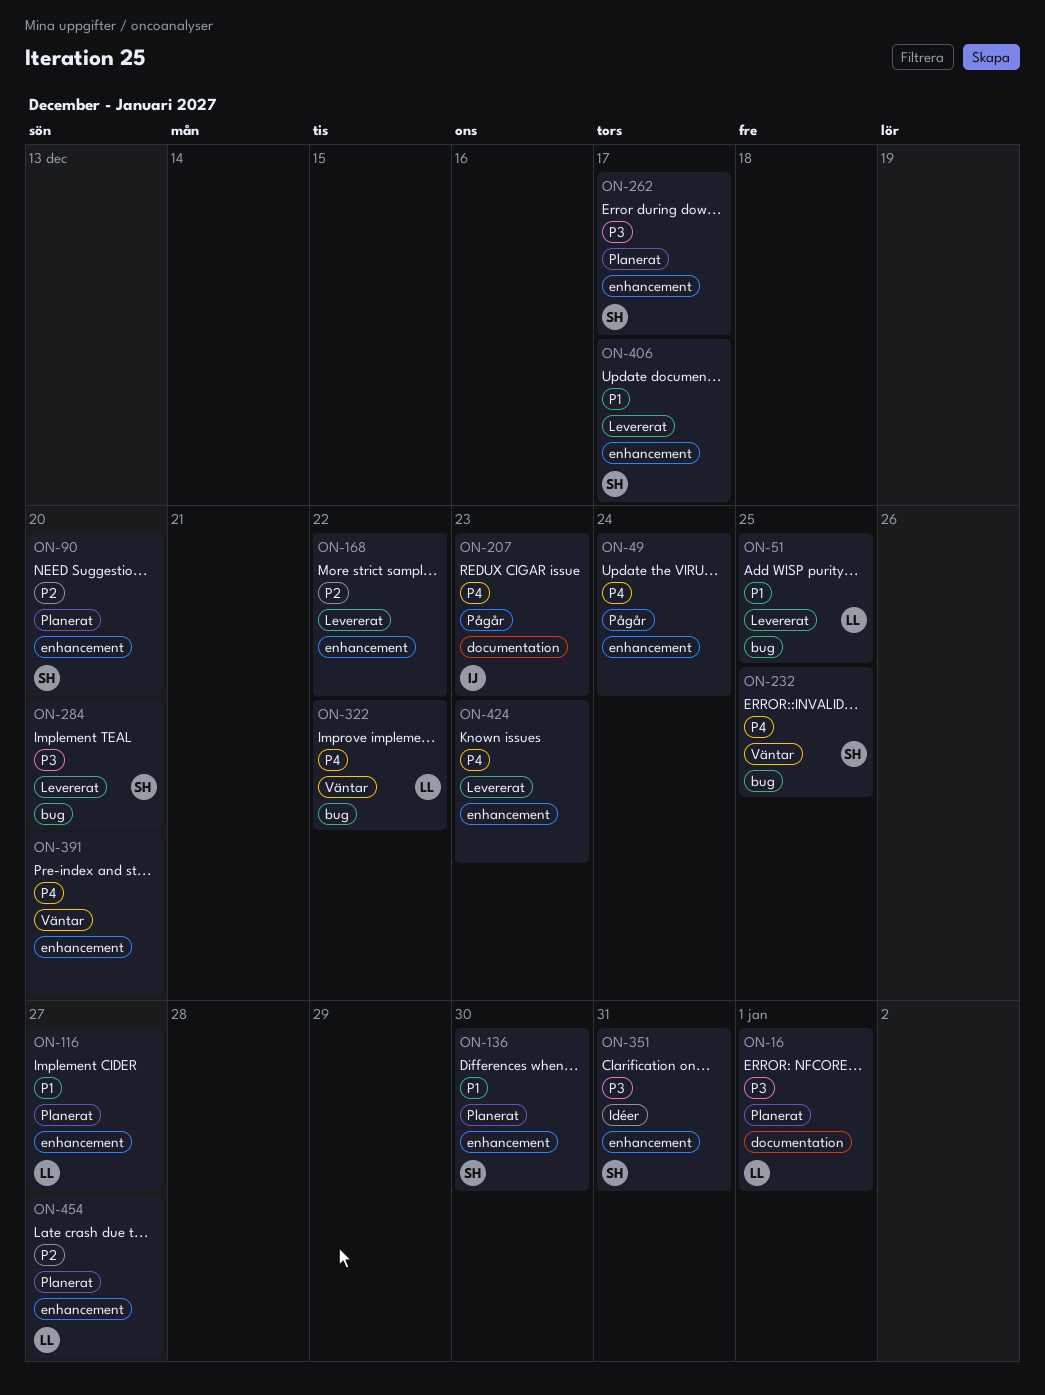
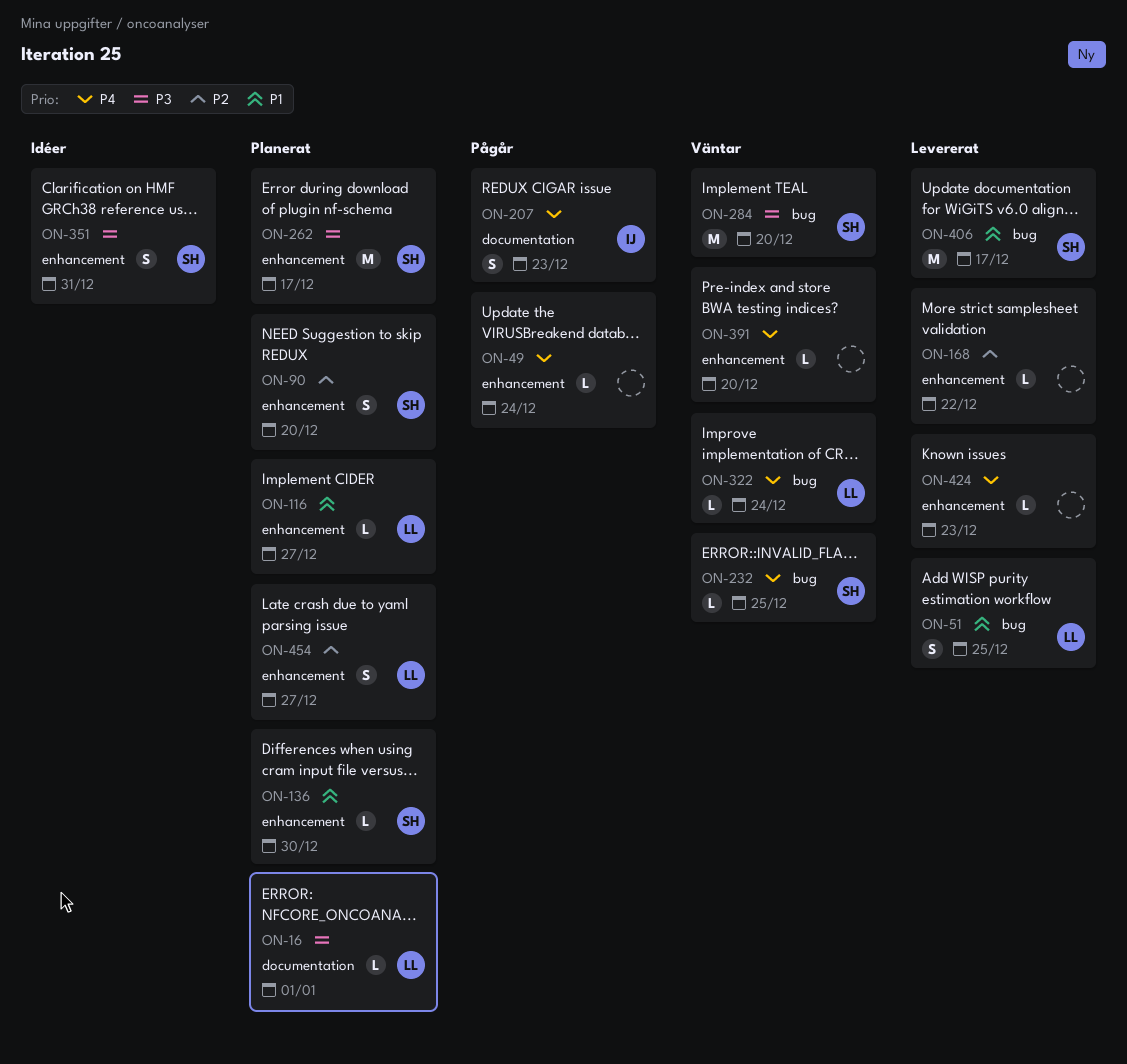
ON-284, status: Levererat -> Väntar
ON-322, due: Dec 22 -> Dec 24
ON-406, label: enhancement -> bug

